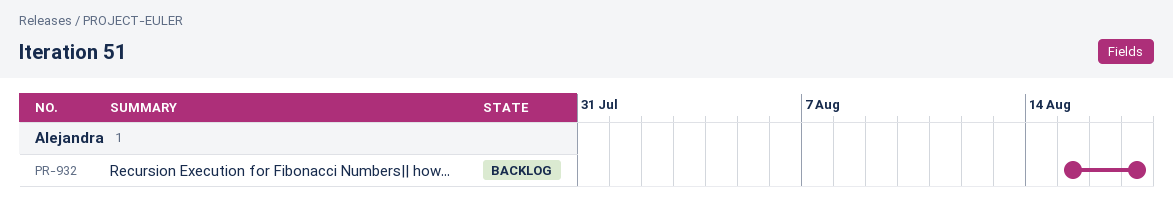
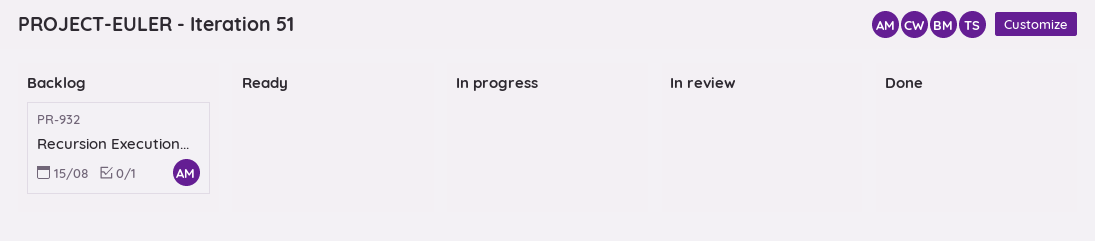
PR-932, due: Aug 17 -> Aug 15

